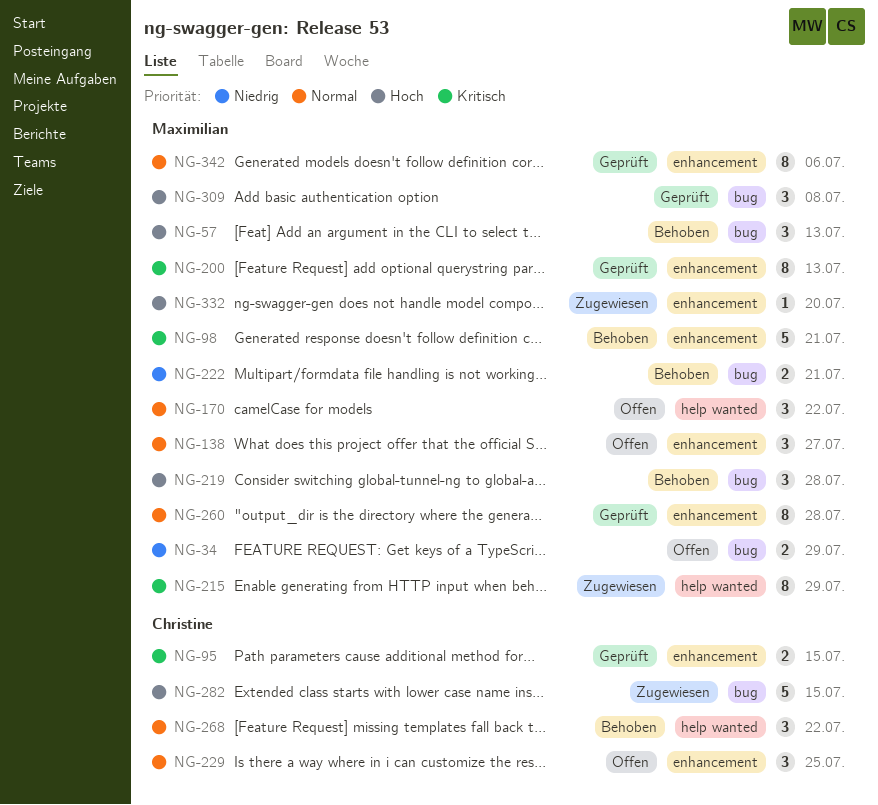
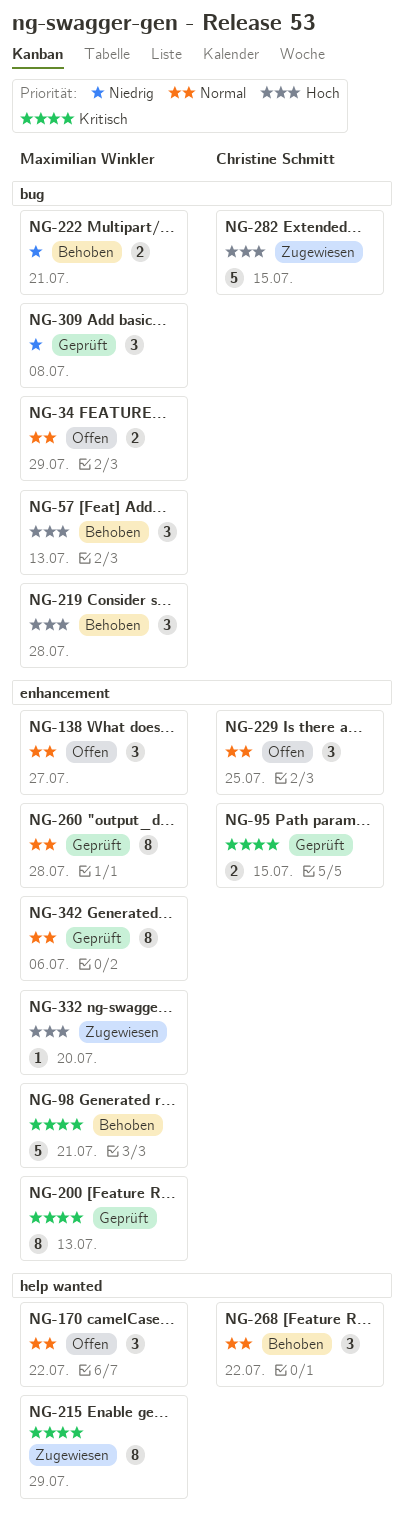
NG-34, priority: Niedrig -> Normal
NG-309, priority: Hoch -> Niedrig

